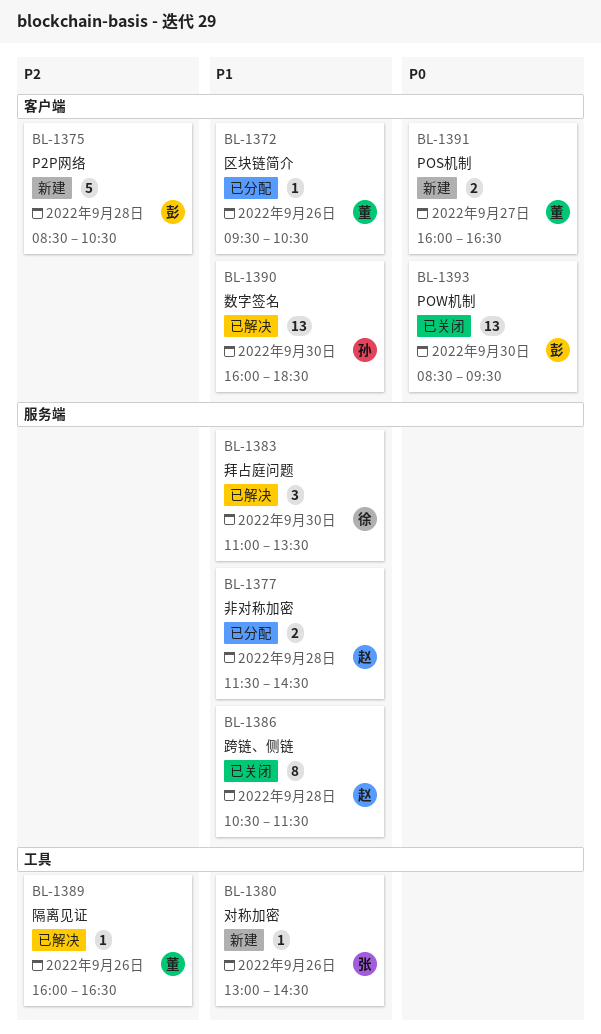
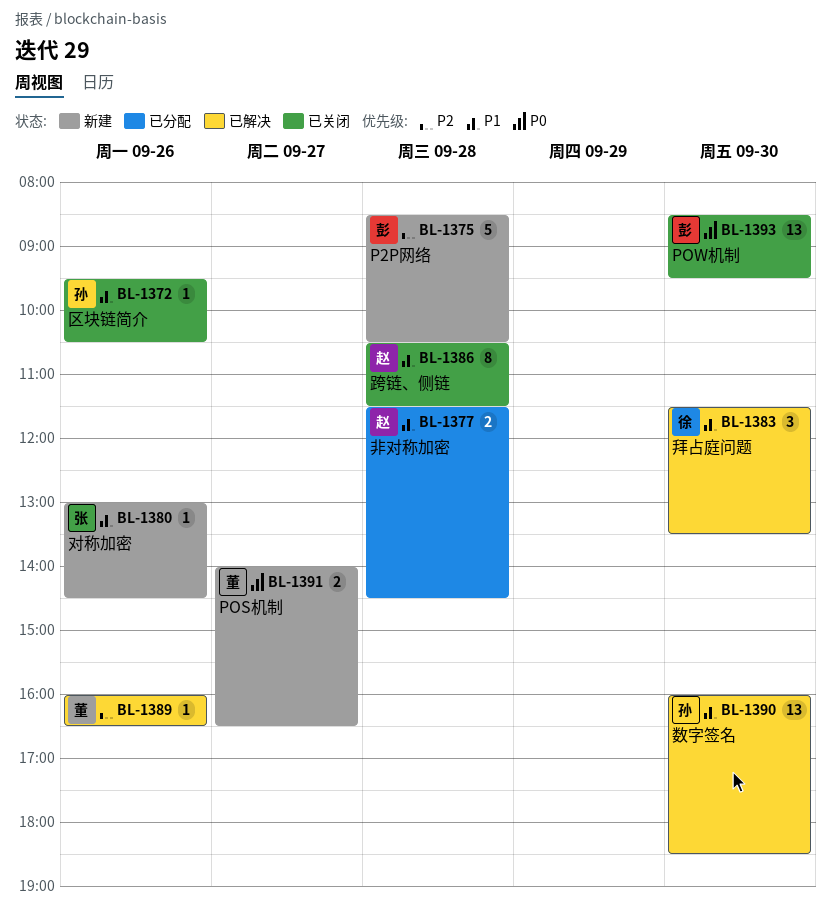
BL-1372, status: 已分配 -> 已关闭
BL-1372, owner: 董 -> 孙
BL-1383, begins: 11:00 -> 11:30
BL-1391, begins: 16:00 -> 14:00

